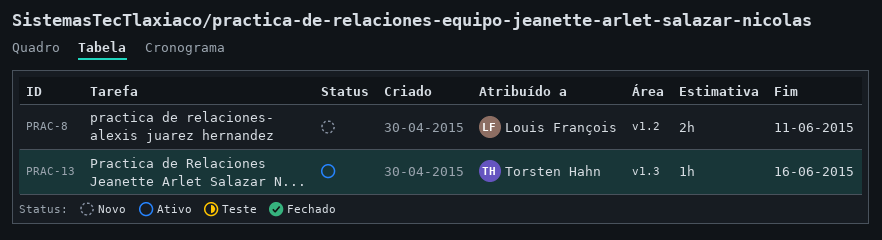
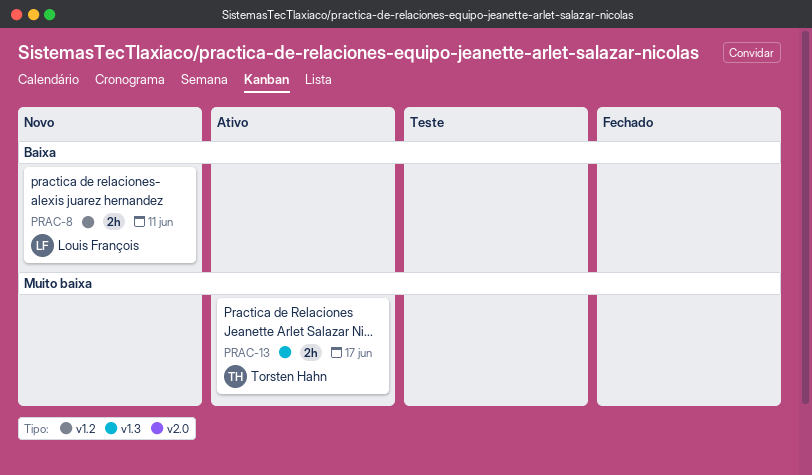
PRAC-13, estimate: 1h -> 2h
PRAC-13, due: Jun 16 -> Jun 17

